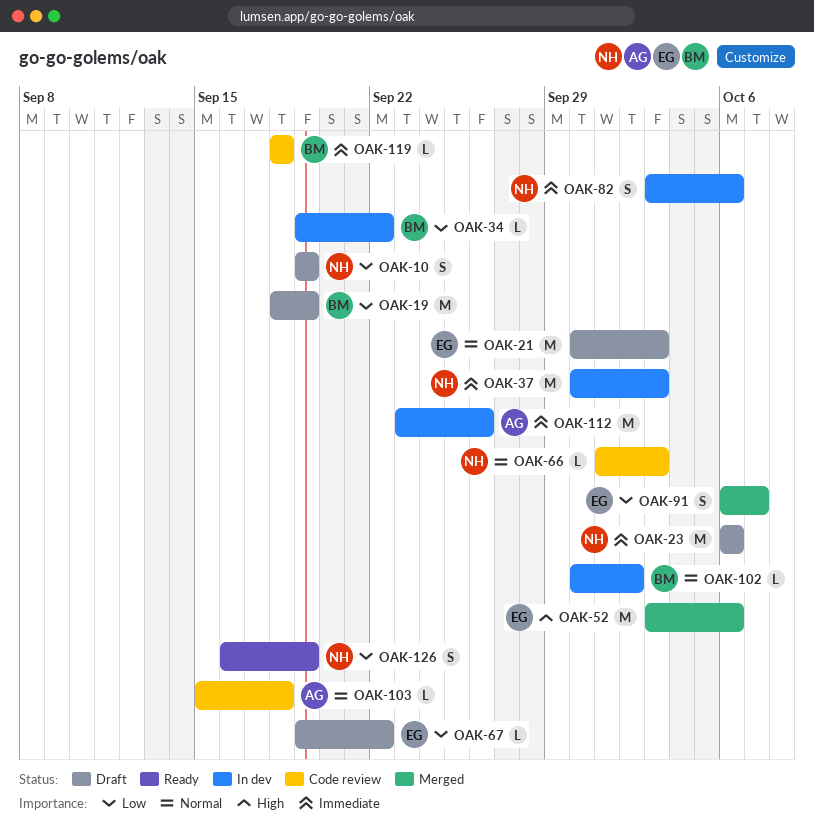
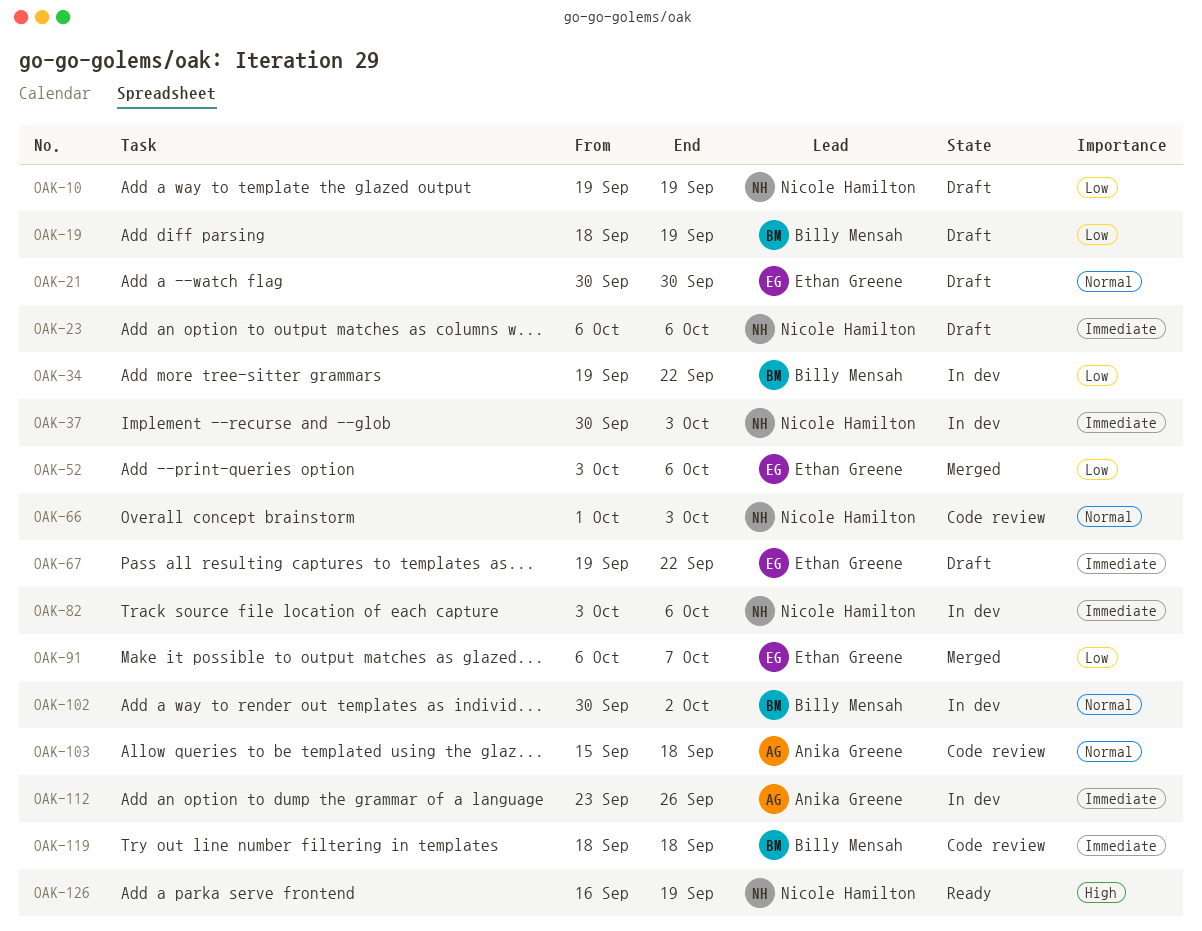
OAK-21, due: Oct 3 -> Sep 30
OAK-52, priority: High -> Low
OAK-67, priority: Low -> Immediate
OAK-126, priority: Low -> High

